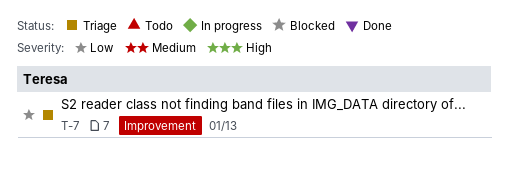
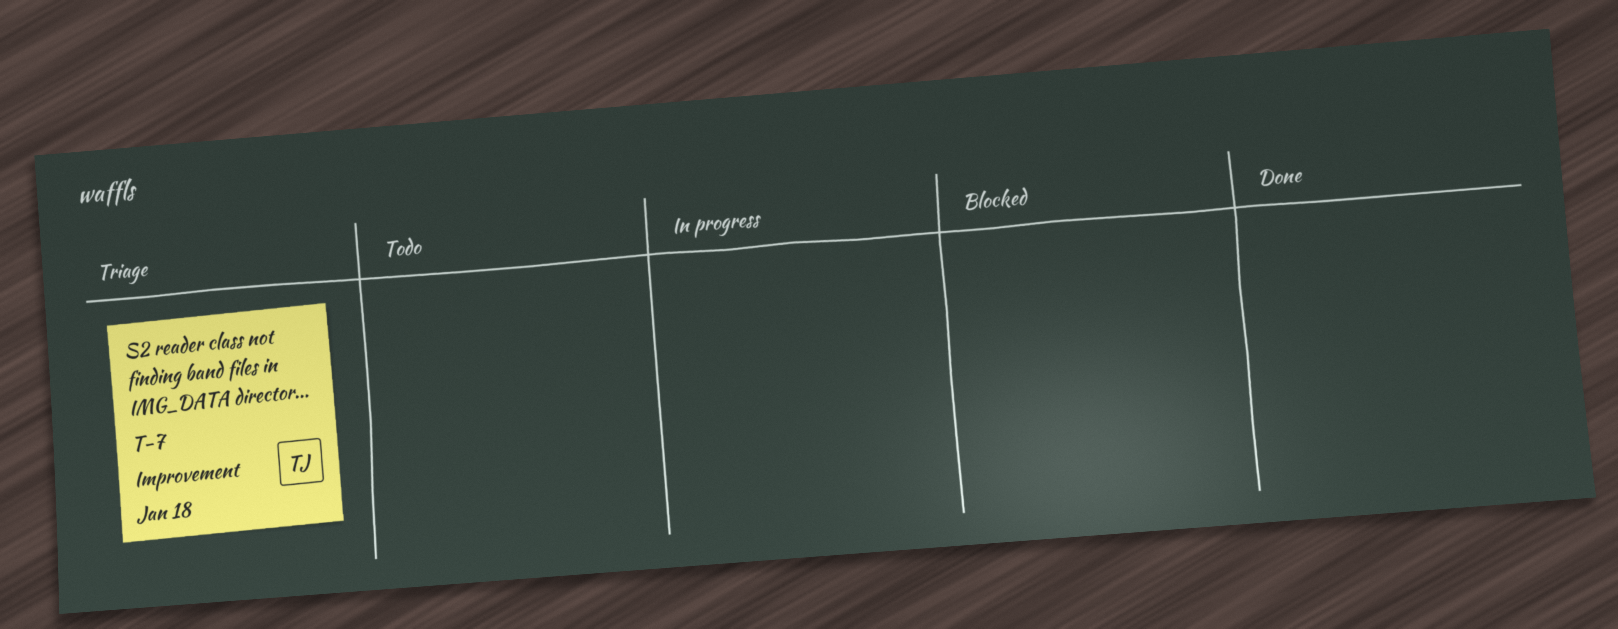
T-7, due: Jan 13 -> Jan 18

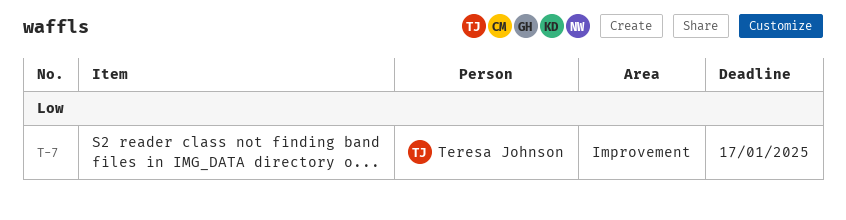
T-7, due: Jan 18 -> Jan 17

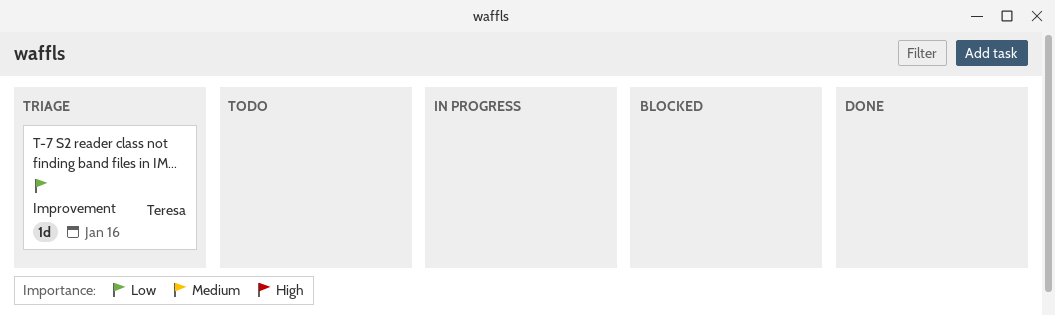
T-7, due: Jan 17 -> Jan 16

